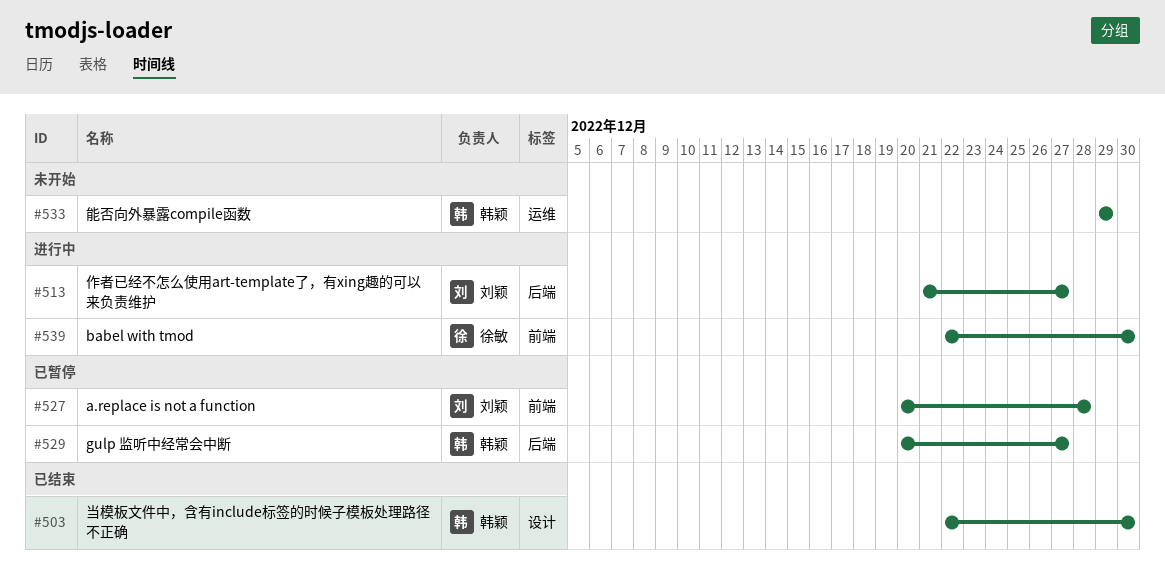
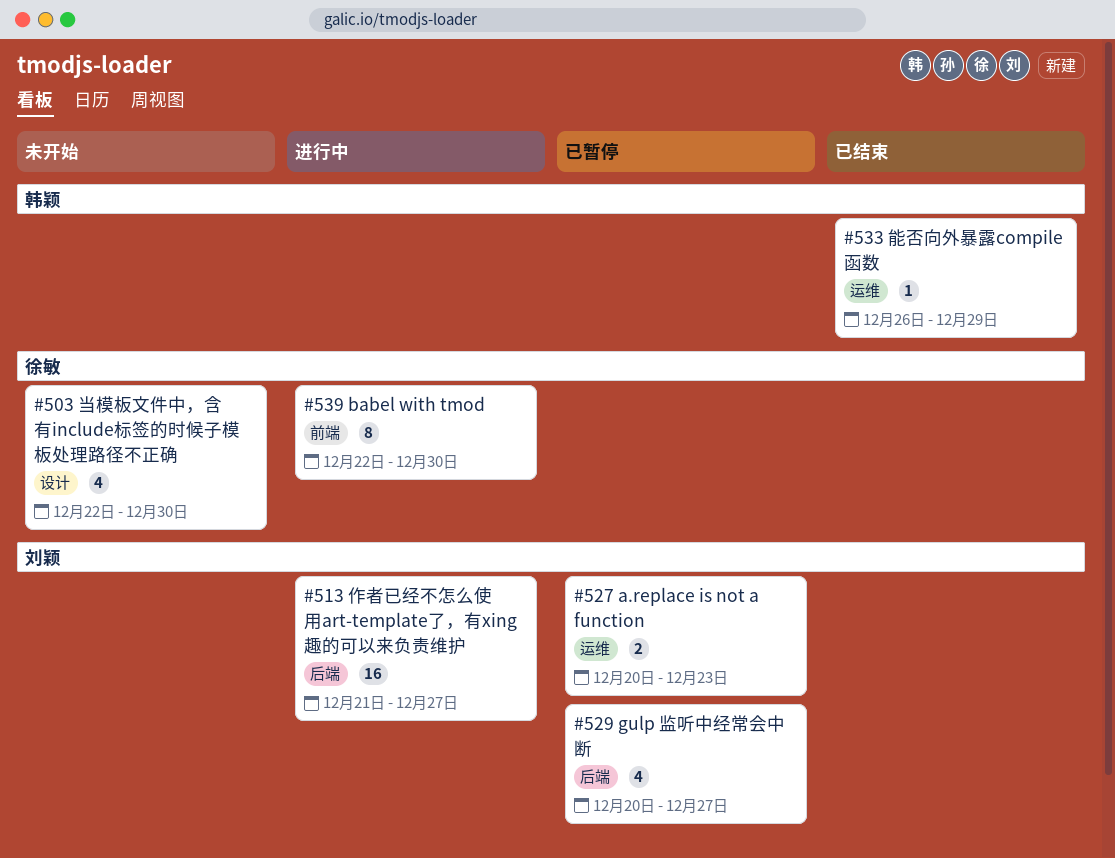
#503, status: 已结束 -> 未开始
#503, owner: 韩颖 -> 徐敏
#527, label: 前端 -> 运维
#527, due: Dec 28 -> Dec 23
#529, owner: 韩颖 -> 刘颖
#533, status: 未开始 -> 已结束
#533, start: Dec 29 -> Dec 26

